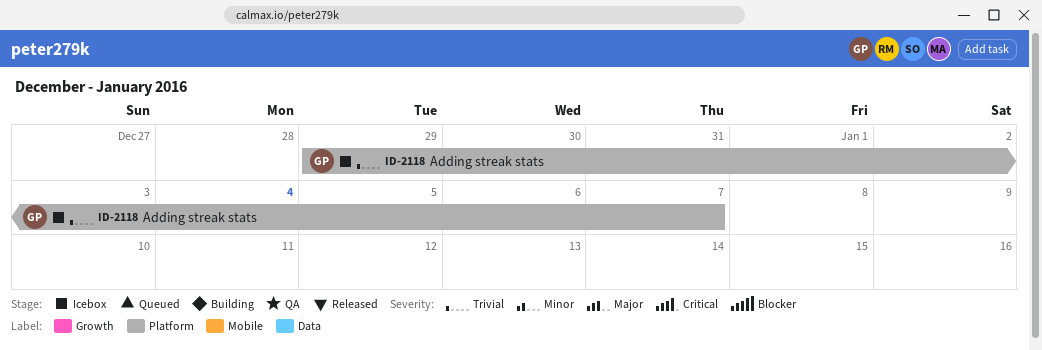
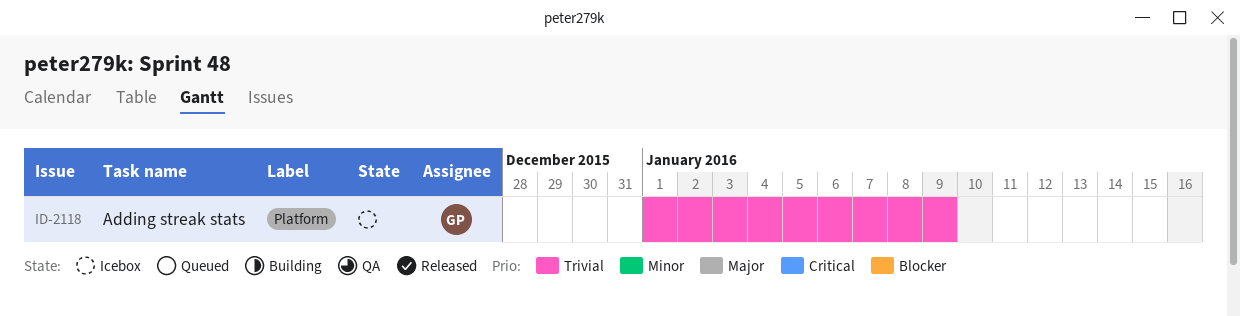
ID-2118, start: Dec 29 -> Jan 1
ID-2118, due: Jan 7 -> Jan 9

